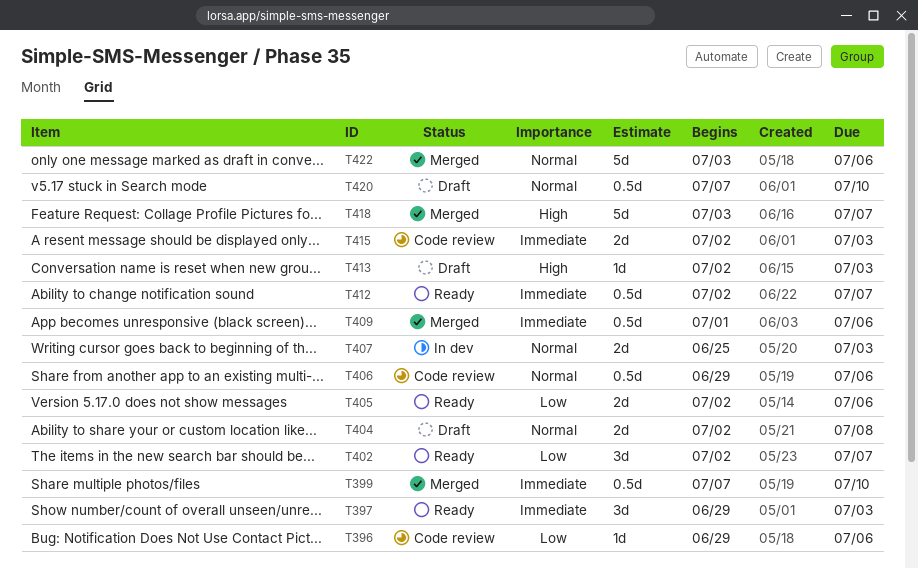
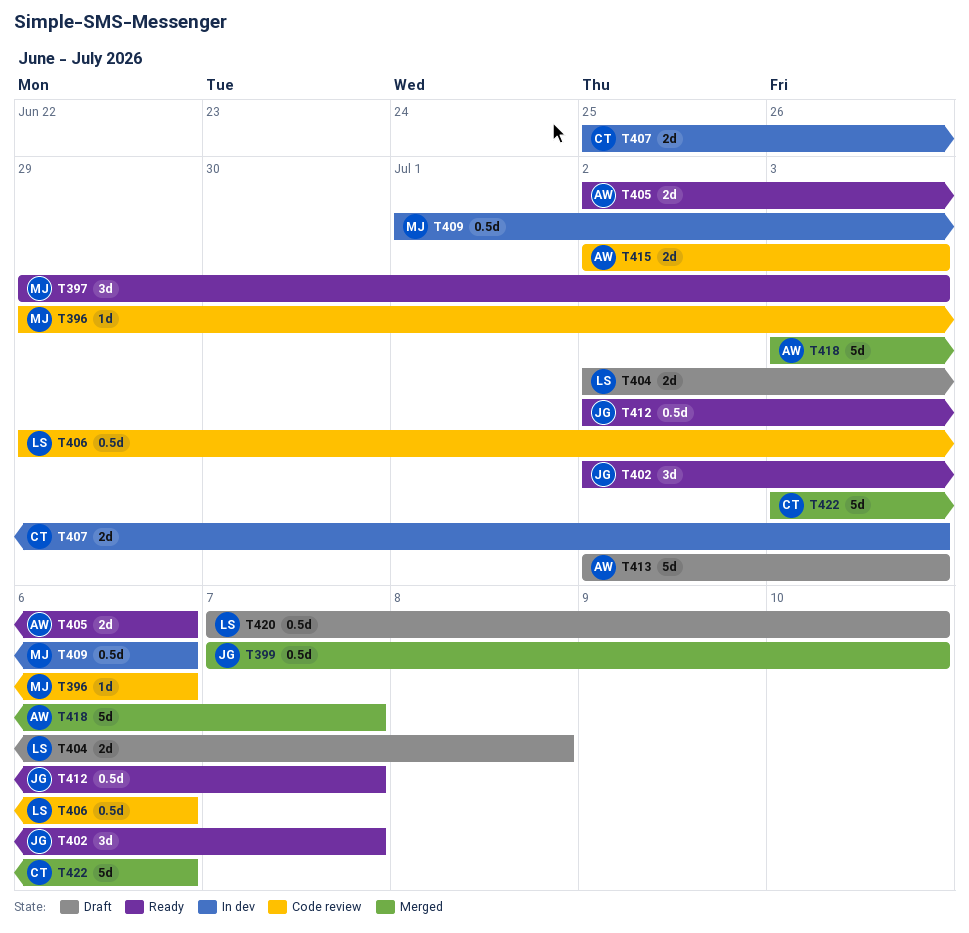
T409, status: Merged -> In dev
T413, estimate: 1d -> 5d

